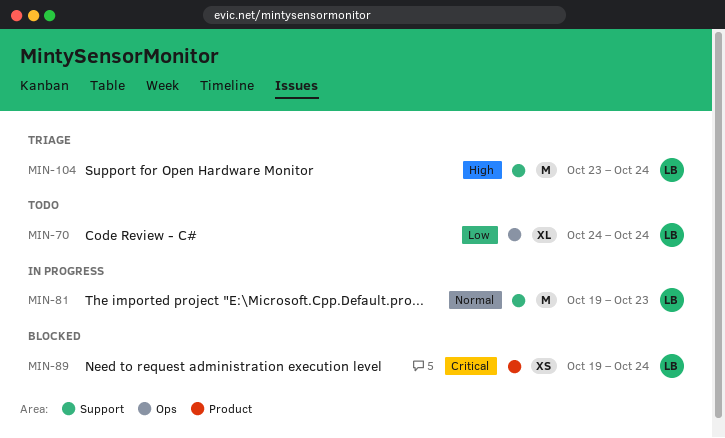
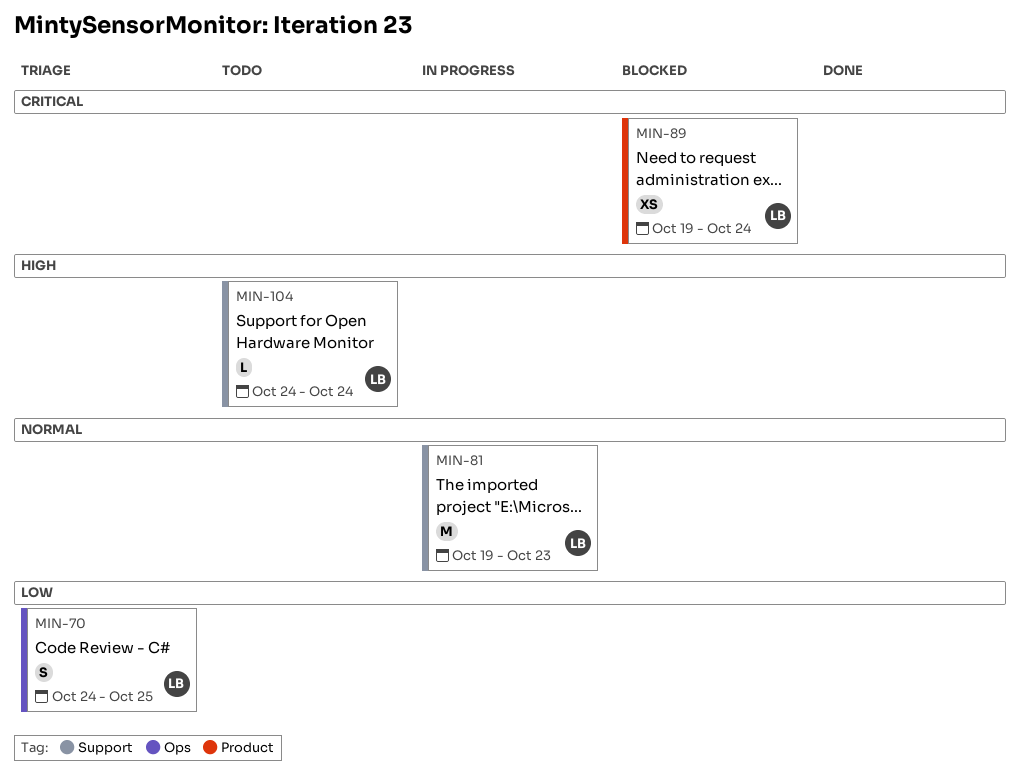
MIN-70, status: Todo -> Triage
MIN-70, estimate: XL -> S
MIN-70, due: Oct 24 -> Oct 25
MIN-104, status: Triage -> Todo
MIN-104, estimate: M -> L
MIN-104, start: Oct 23 -> Oct 24

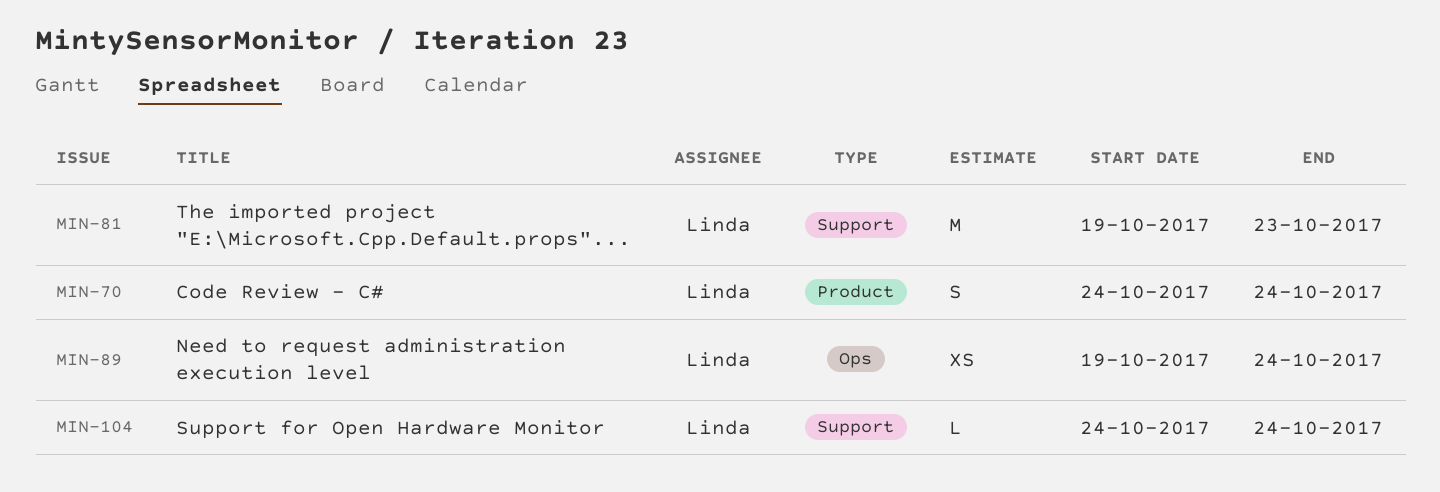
MIN-70, label: Ops -> Product
MIN-70, due: Oct 25 -> Oct 24
MIN-89, label: Product -> Ops

